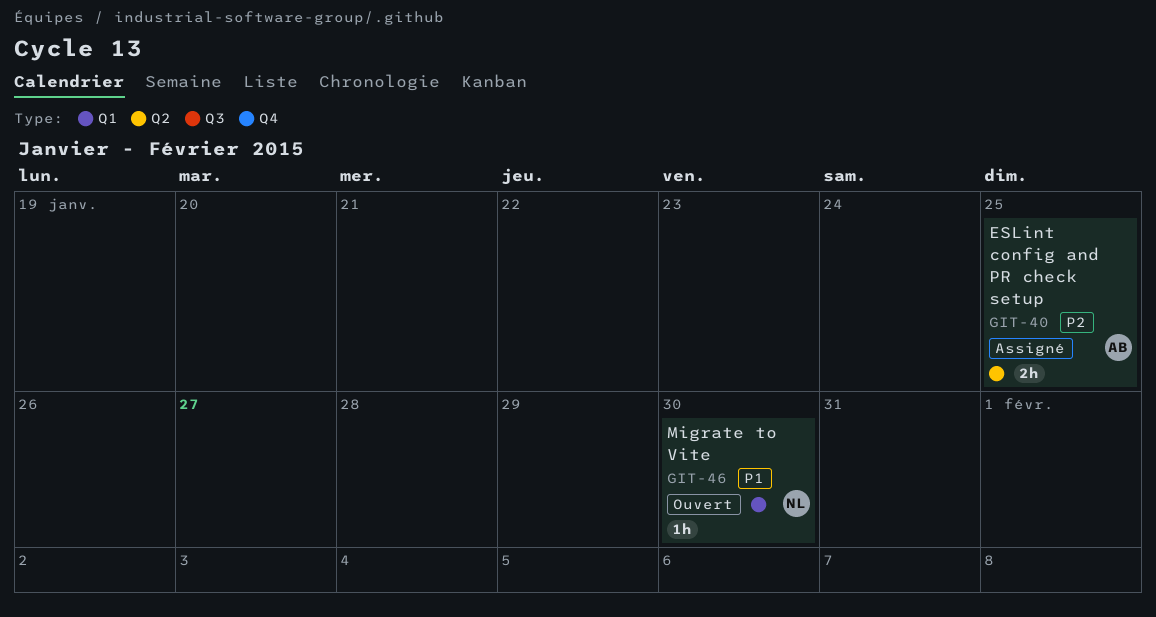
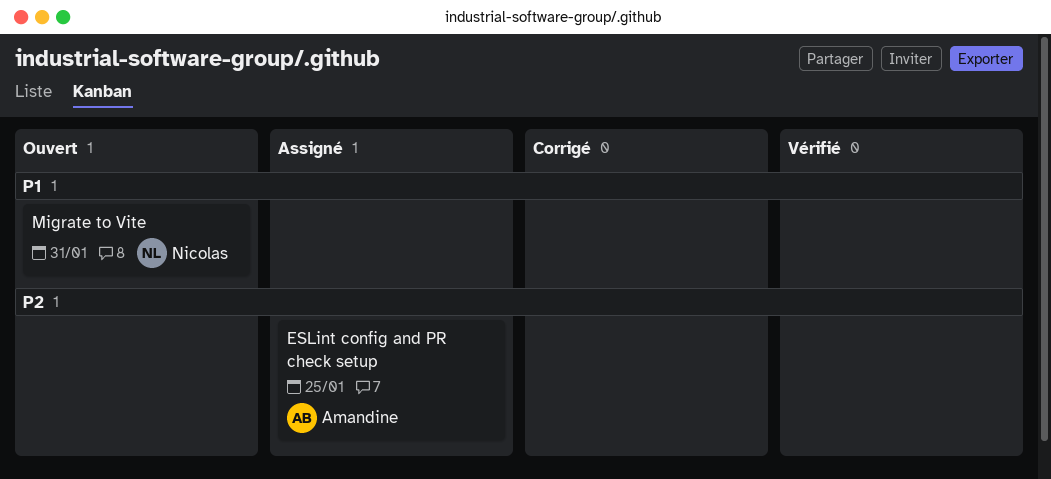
Migrate to Vite, due: Jan 30 -> Jan 31

